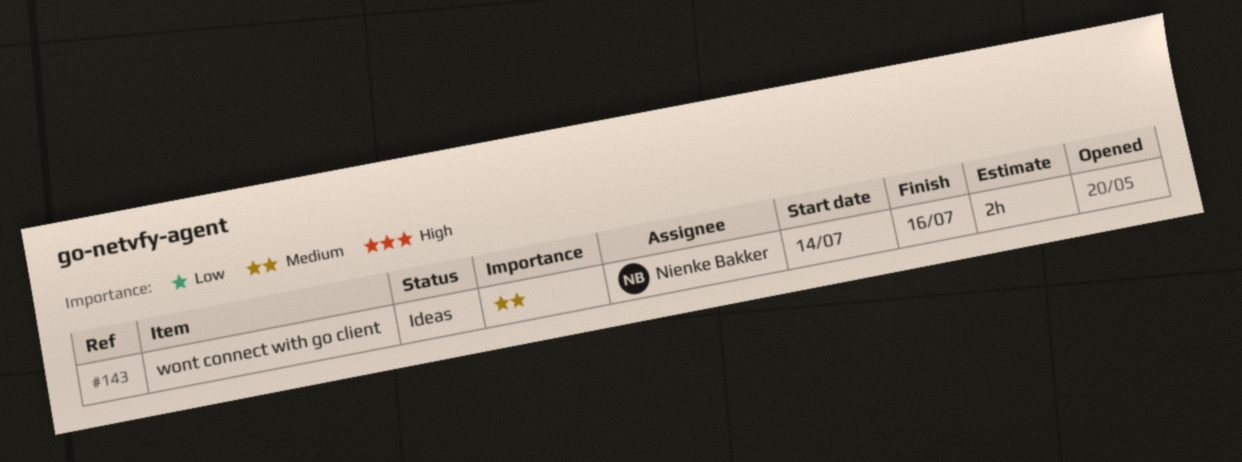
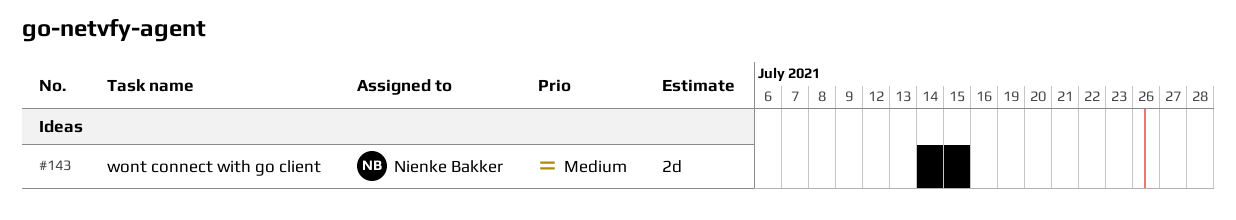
#143, estimate: 2h -> 2d
#143, due: Jul 16 -> Jul 15

